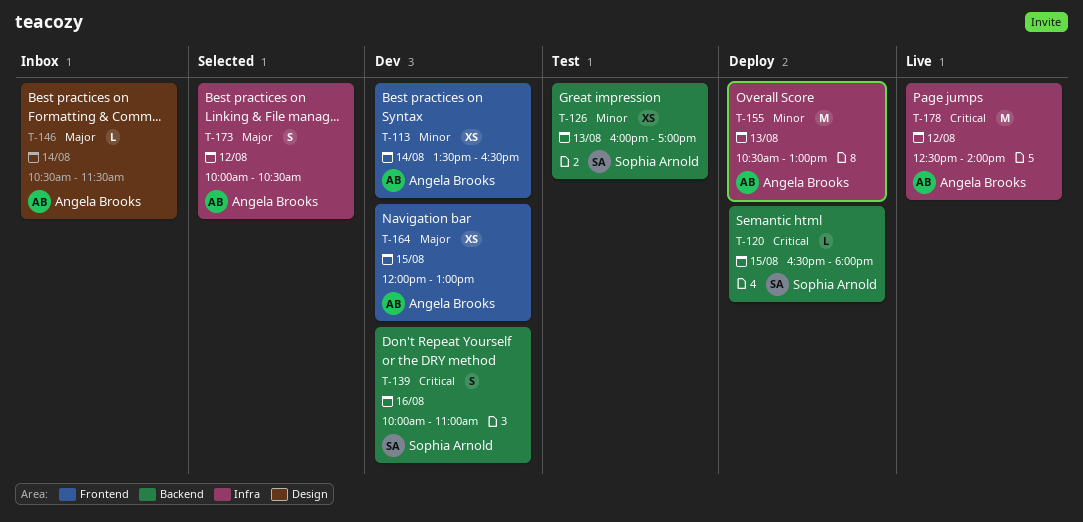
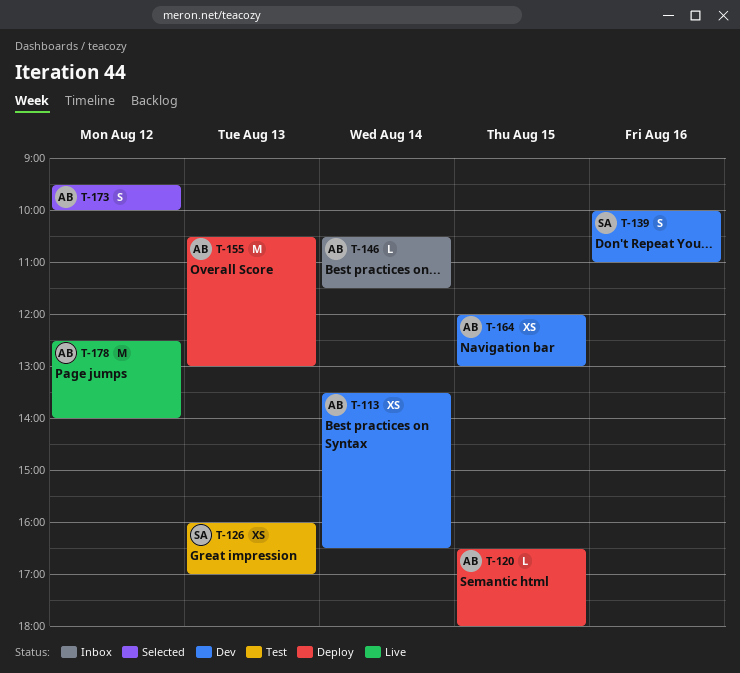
T-120, owner: Sophia Arnold -> Angela Brooks
T-173, begins: 10:00 -> 09:30
T-173, ends: 10:30 -> 10:00

